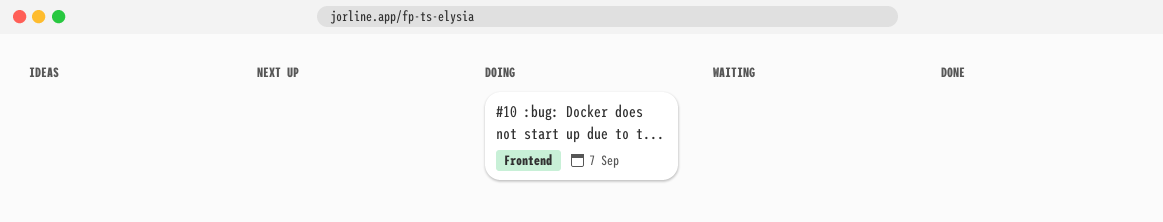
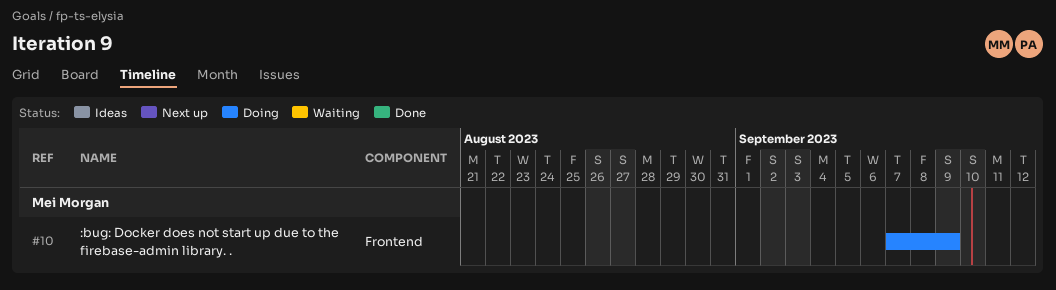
#10, due: Sep 7 -> Sep 9

